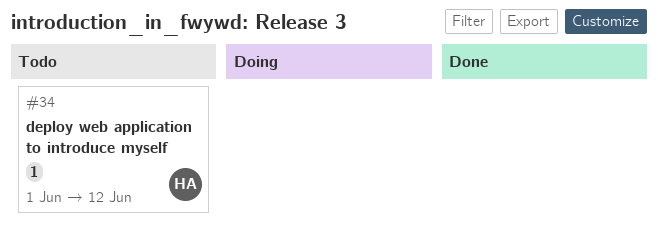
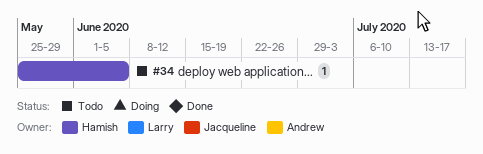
#34, start: Jun 1 -> May 25
#34, due: Jun 12 -> Jun 5

